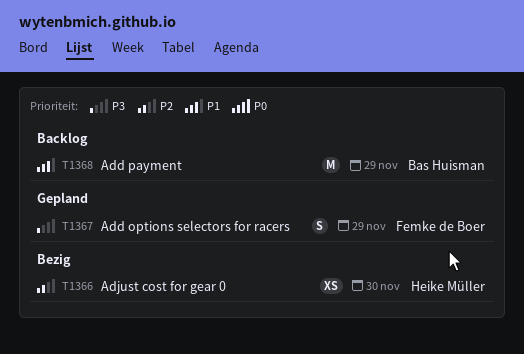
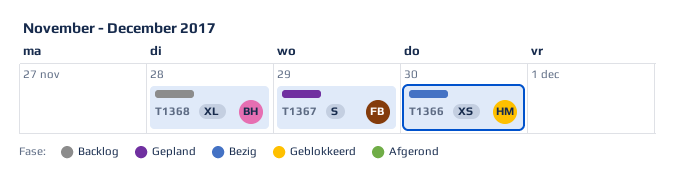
T1368, estimate: M -> XL
T1368, due: Nov 29 -> Nov 28

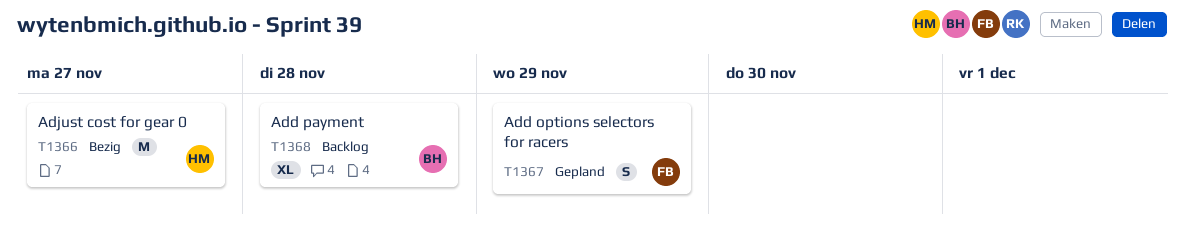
T1366, estimate: XS -> M
T1366, due: Nov 30 -> Nov 27

